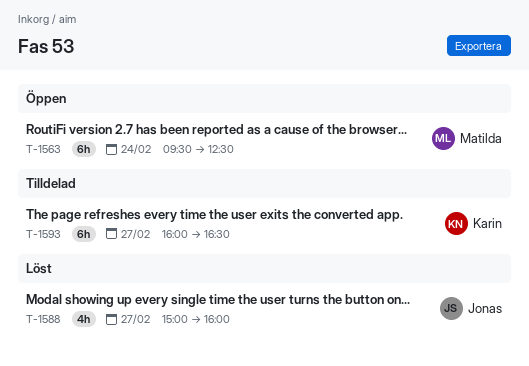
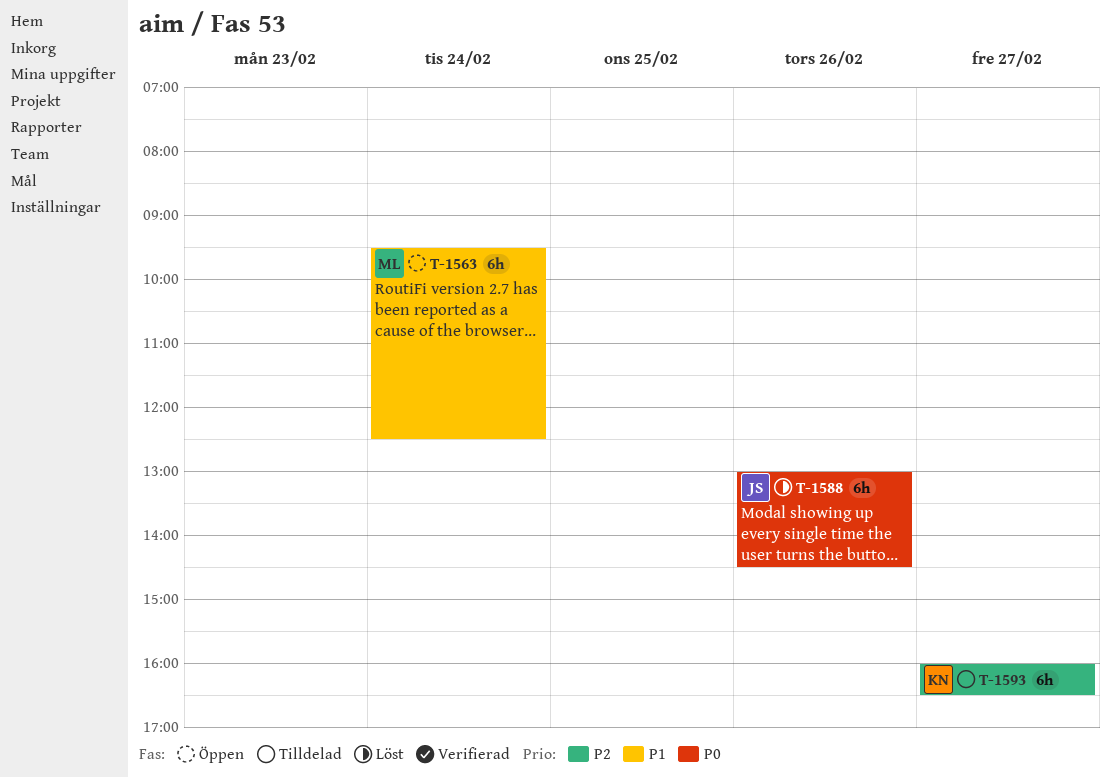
T-1588, estimate: 4h -> 6h
T-1588, day: Feb 27 -> Feb 26
T-1588, begins: 15:00 -> 13:00
T-1588, ends: 16:00 -> 14:30

